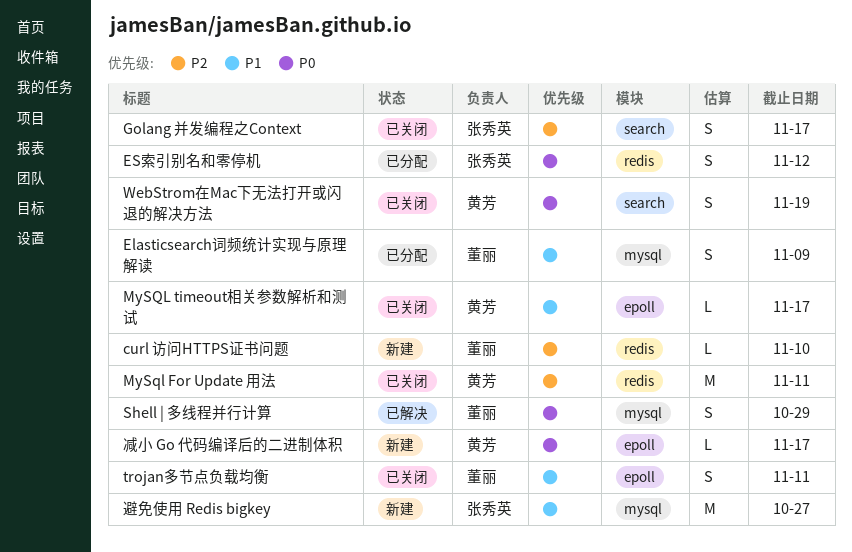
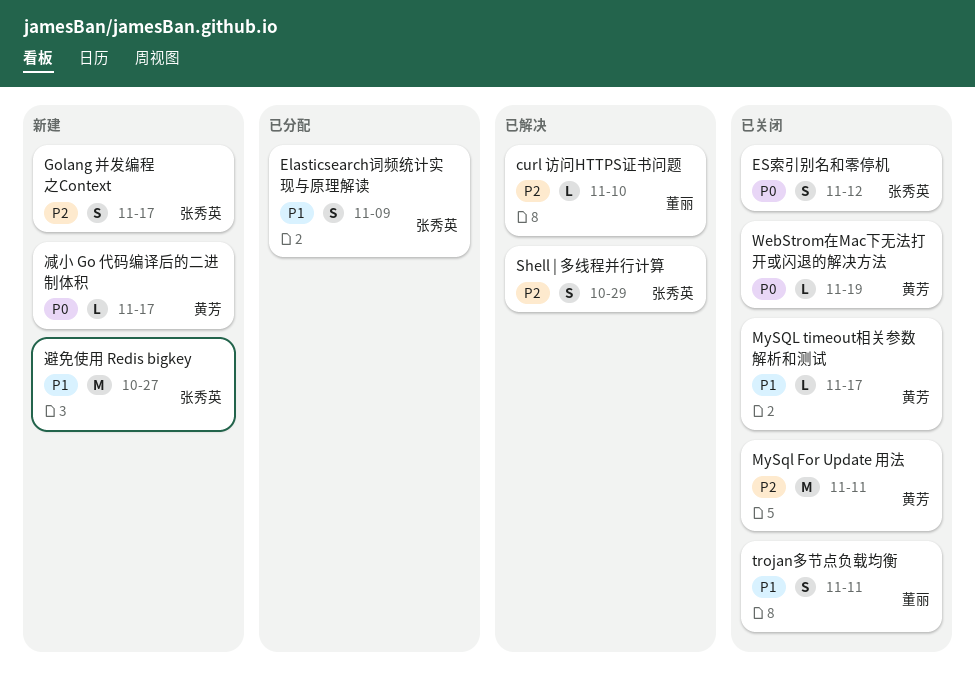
curl 访问HTTPS证书问题, status: 新建 -> 已解决
Elasticsearch词频统计实现与原理解读, owner: 董丽 -> 张秀英
ES索引别名和零停机, status: 已分配 -> 已关闭
Golang 并发编程之Context, status: 已关闭 -> 新建
Shell | 多线程并行计算, owner: 董丽 -> 张秀英
Shell | 多线程并行计算, priority: P0 -> P2
WebStrom在Mac下无法打开或闪退的解决方法, estimate: S -> L

